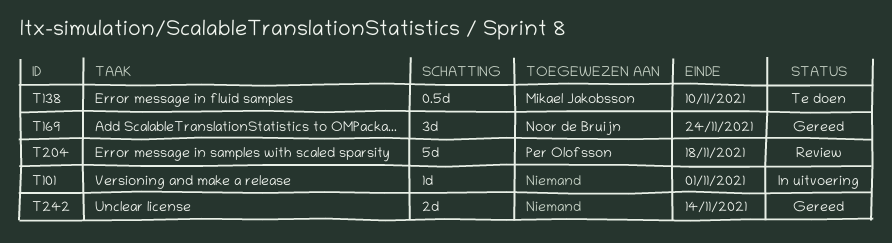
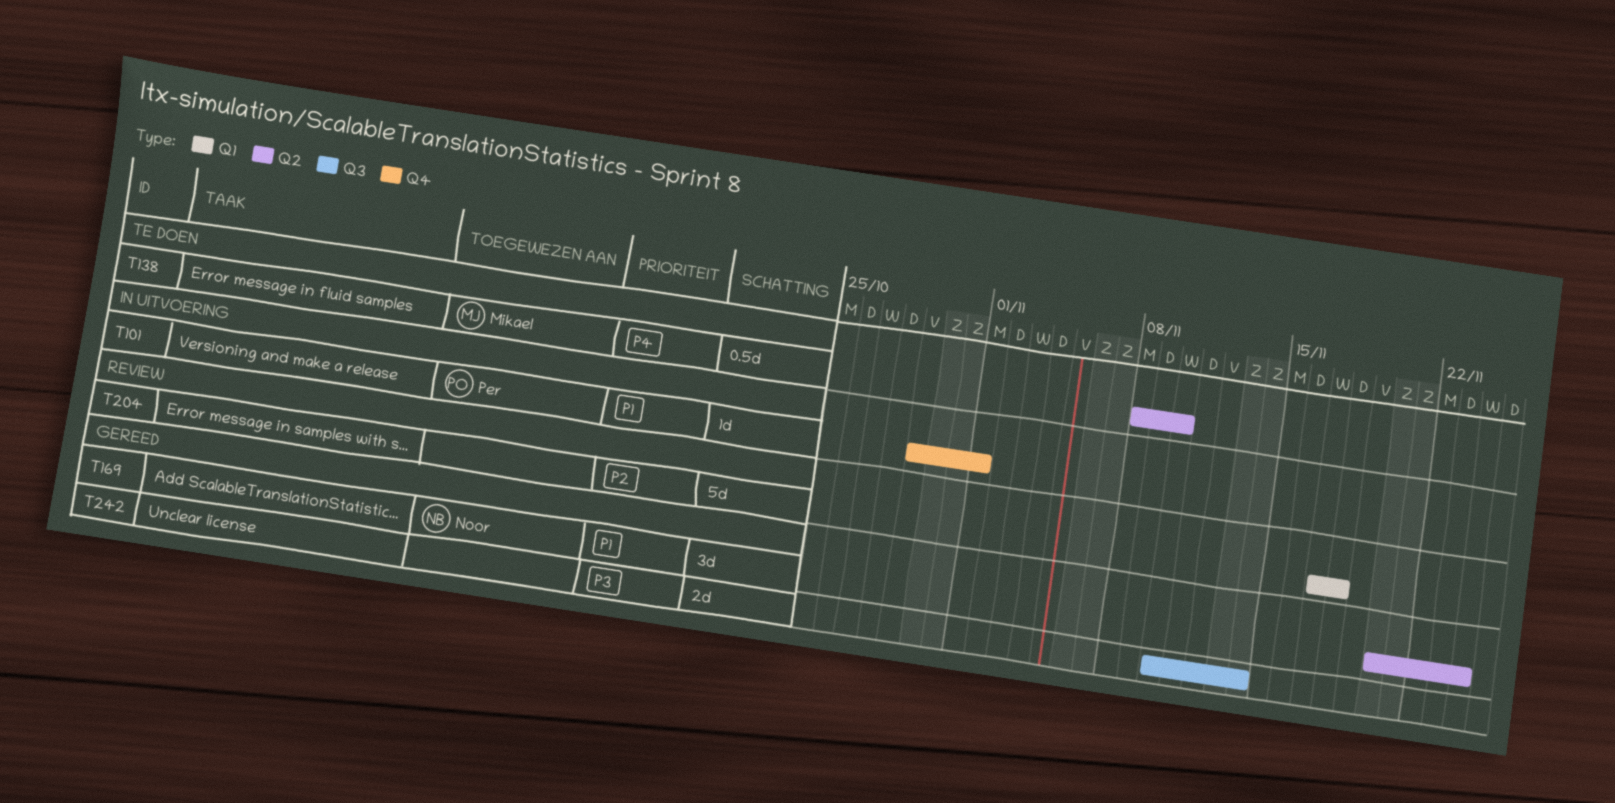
T101, owner: none -> Per Olofsson
T204, owner: Per Olofsson -> none

